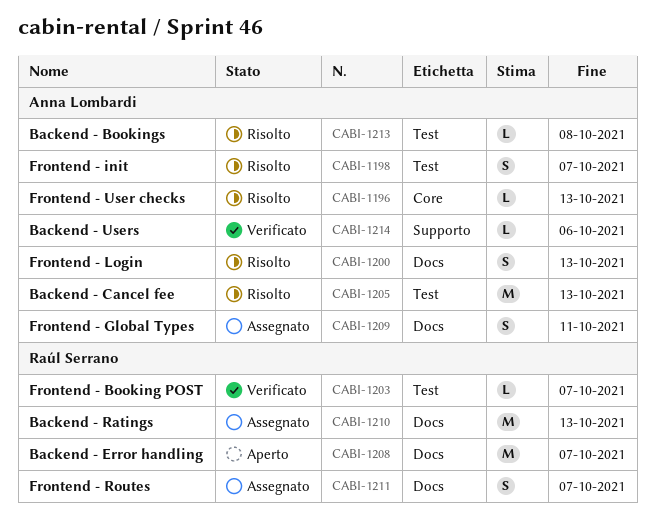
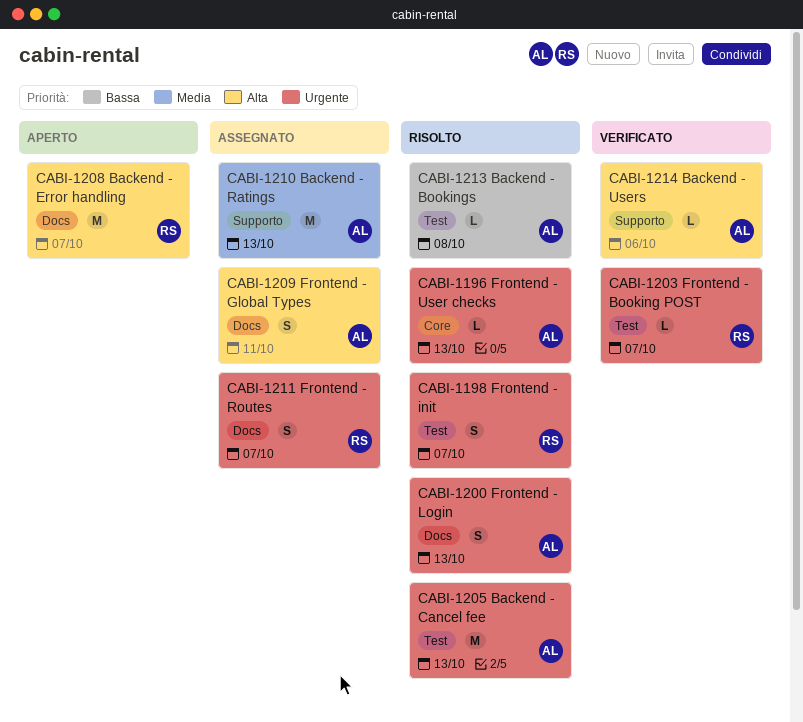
CABI-1198, owner: Anna Lombardi -> Raúl Serrano
CABI-1210, owner: Raúl Serrano -> Anna Lombardi
CABI-1210, label: Docs -> Supporto

